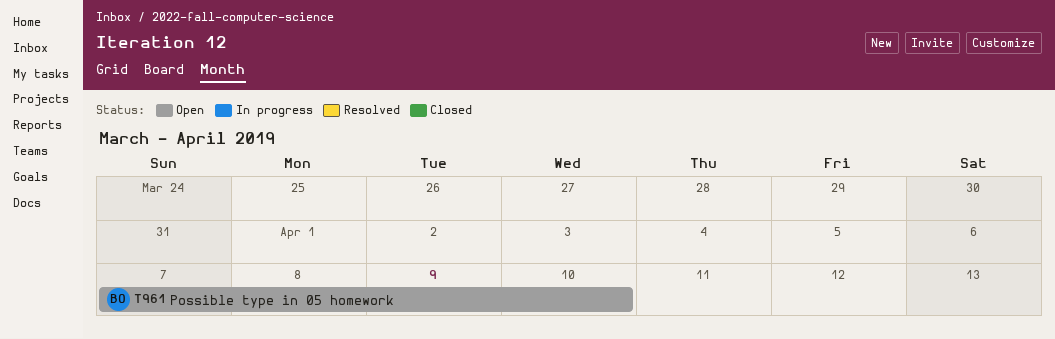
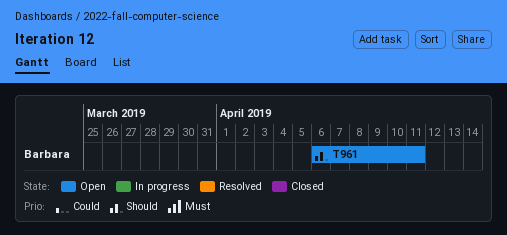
T961, start: Apr 7 -> Apr 6
T961, due: Apr 10 -> Apr 11

